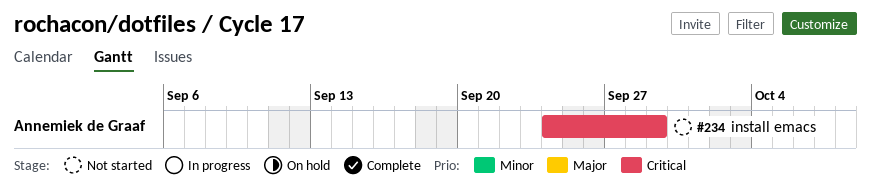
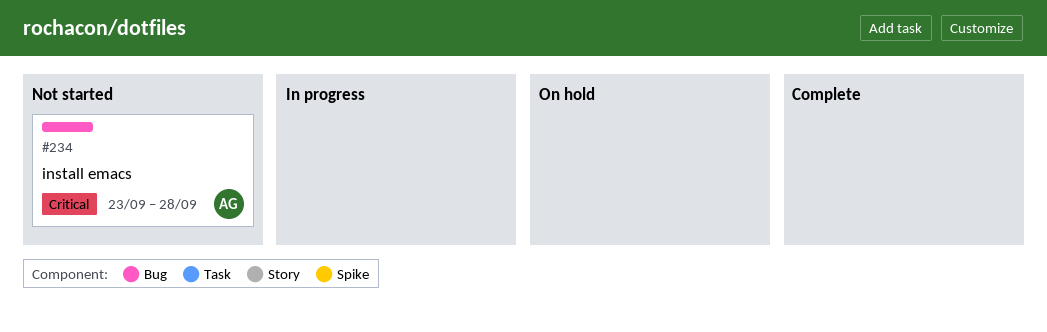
#234, start: Sep 24 -> Sep 23
#234, due: Sep 29 -> Sep 28

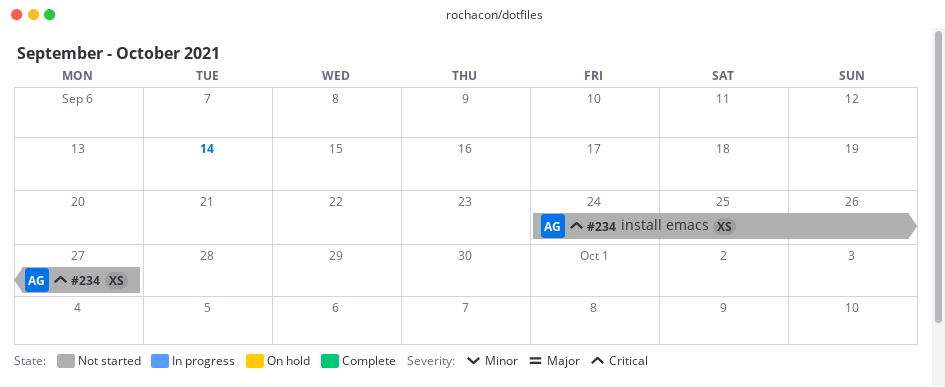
#234, start: Sep 23 -> Sep 24
#234, due: Sep 28 -> Sep 27

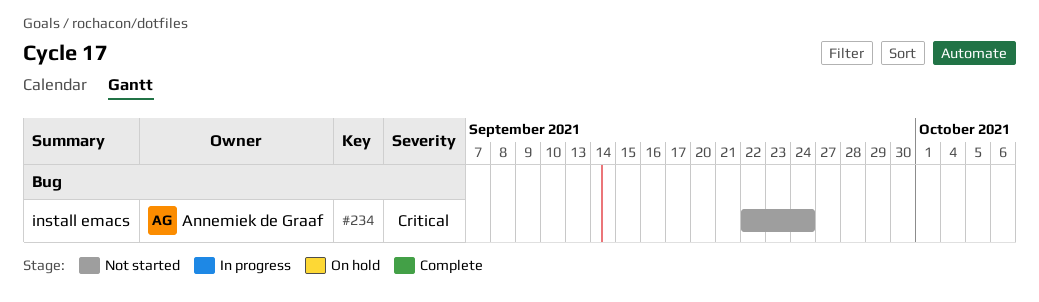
#234, start: Sep 24 -> Sep 22
#234, due: Sep 27 -> Sep 24

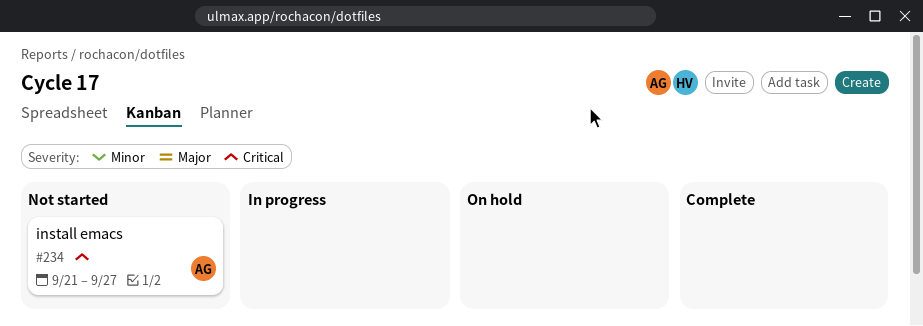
#234, start: Sep 22 -> Sep 21
#234, due: Sep 24 -> Sep 27

